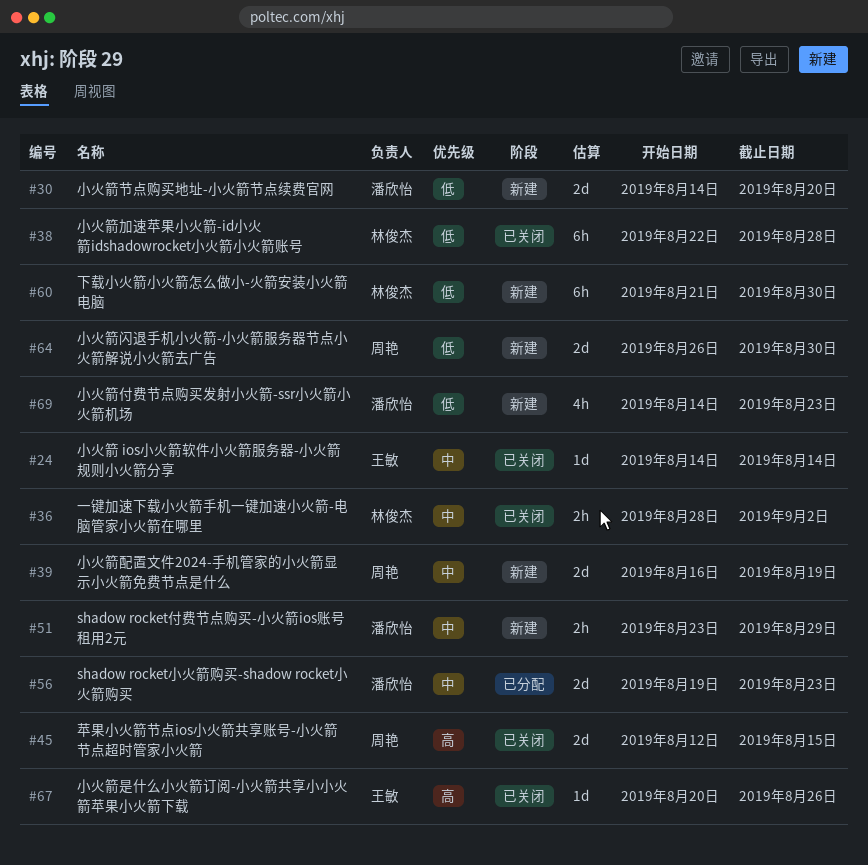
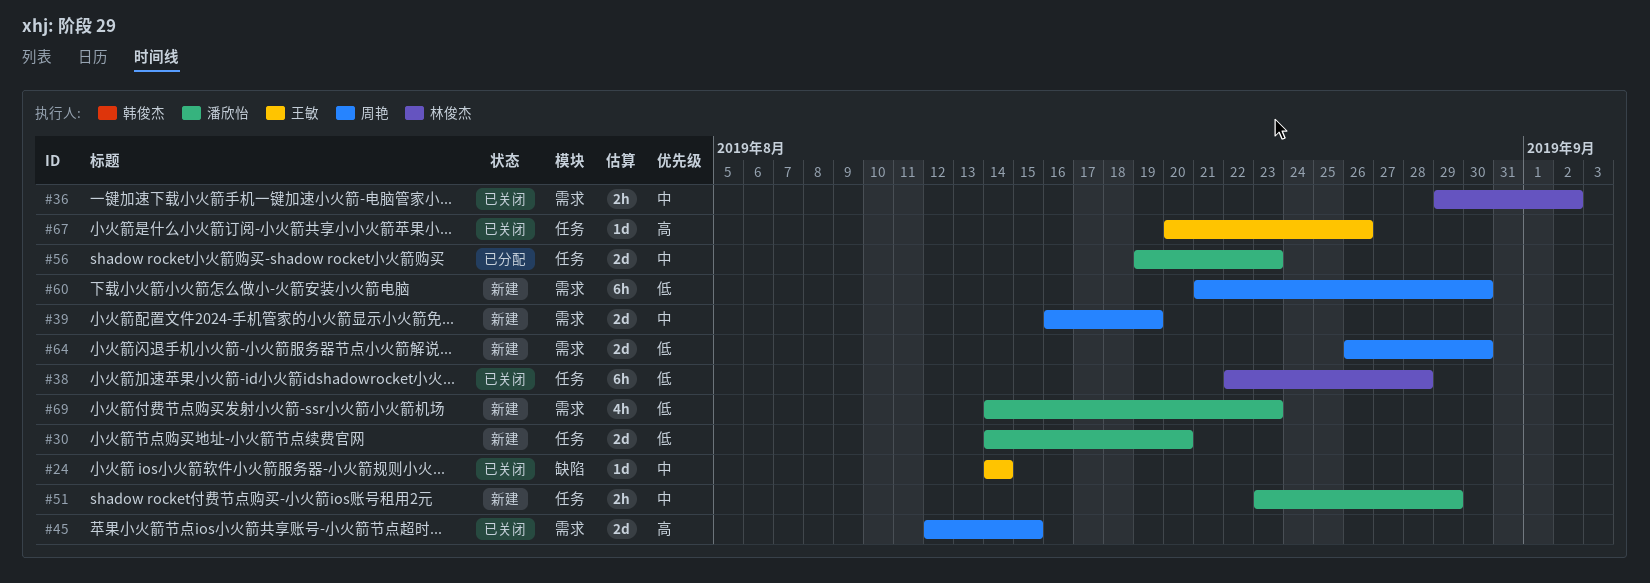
#36, start: Aug 28 -> Aug 29
#60, owner: 林俊杰 -> 周艳

